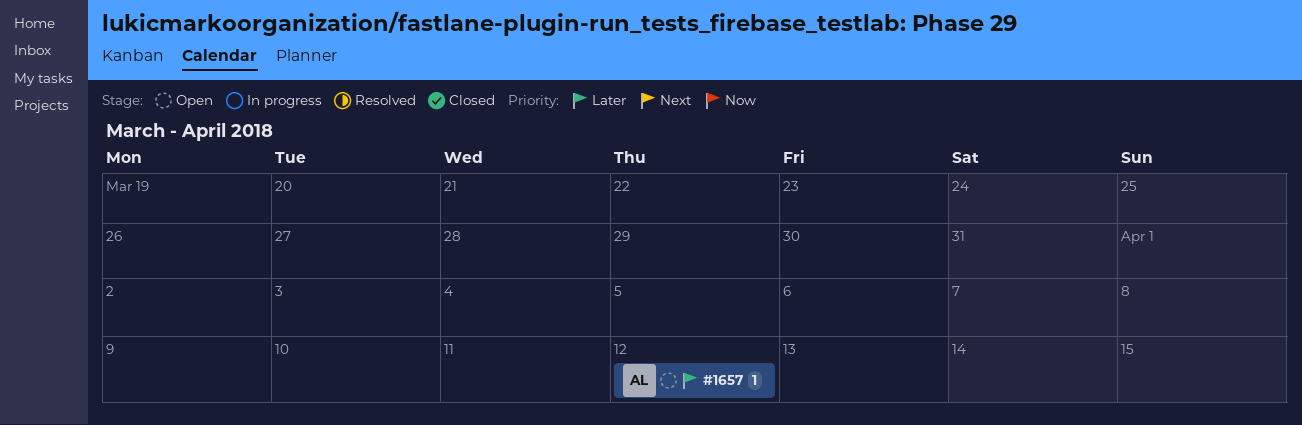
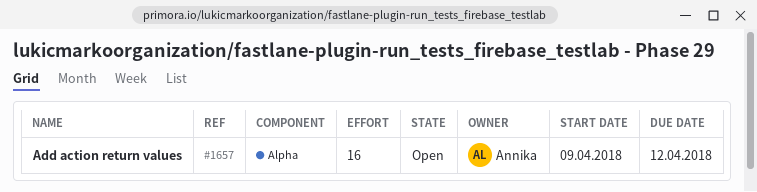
#1657, estimate: 1 -> 16
#1657, start: Apr 12 -> Apr 9

